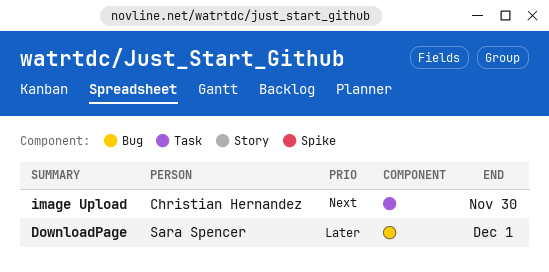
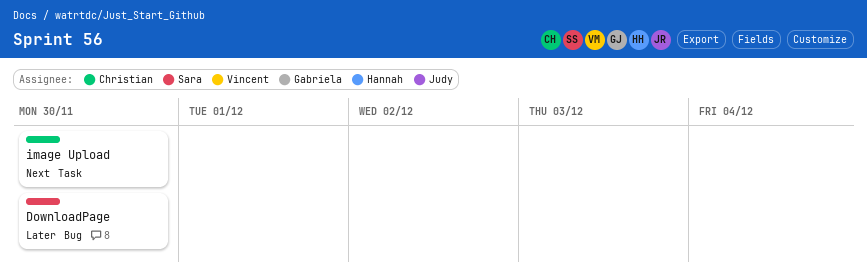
DownloadPage, due: Dec 1 -> Nov 30

